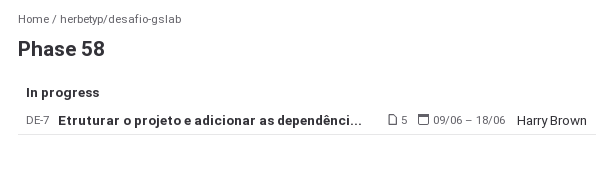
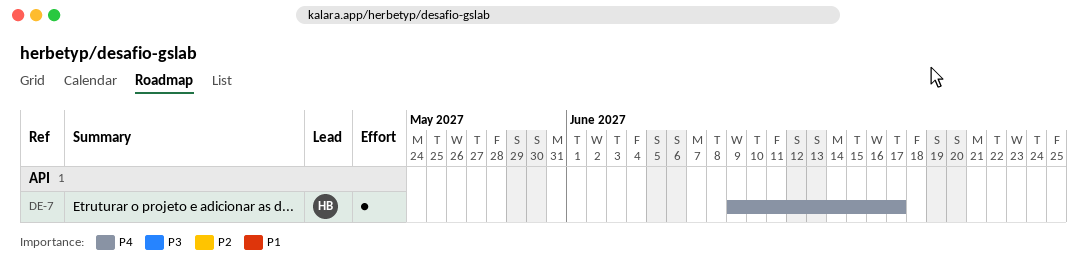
DE-7, due: Jun 18 -> Jun 17

